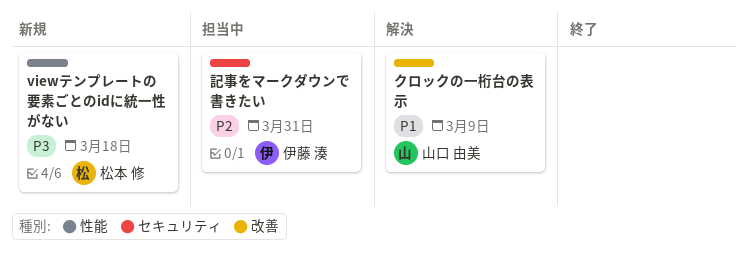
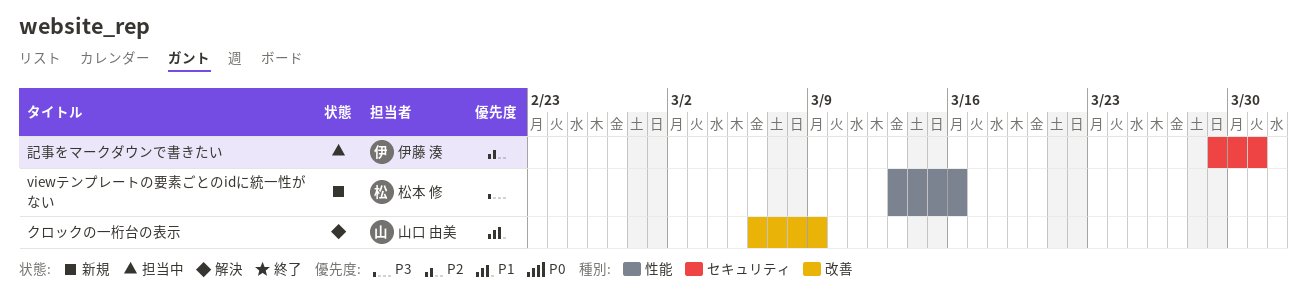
viewテンプレートの要素ごとのidに統一性がない, due: Mar 18 -> Mar 16

